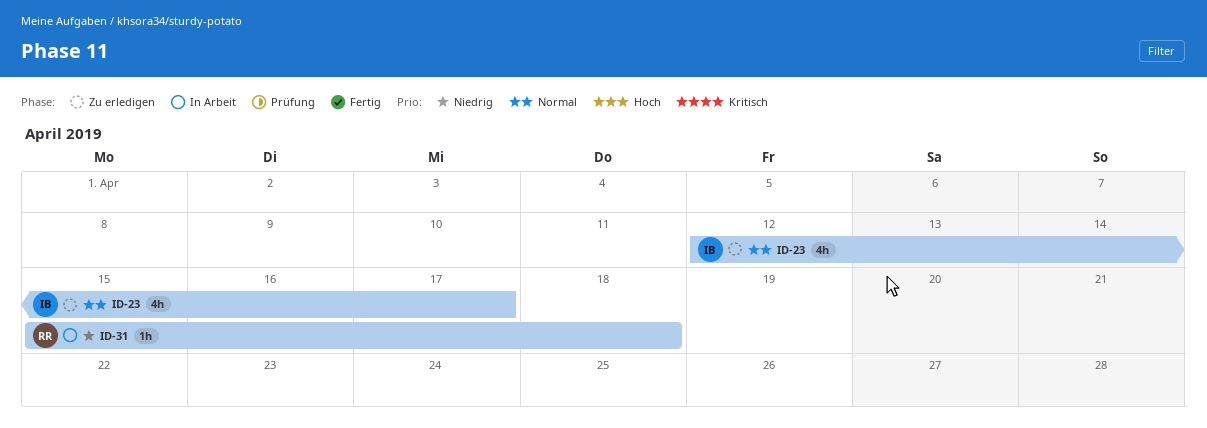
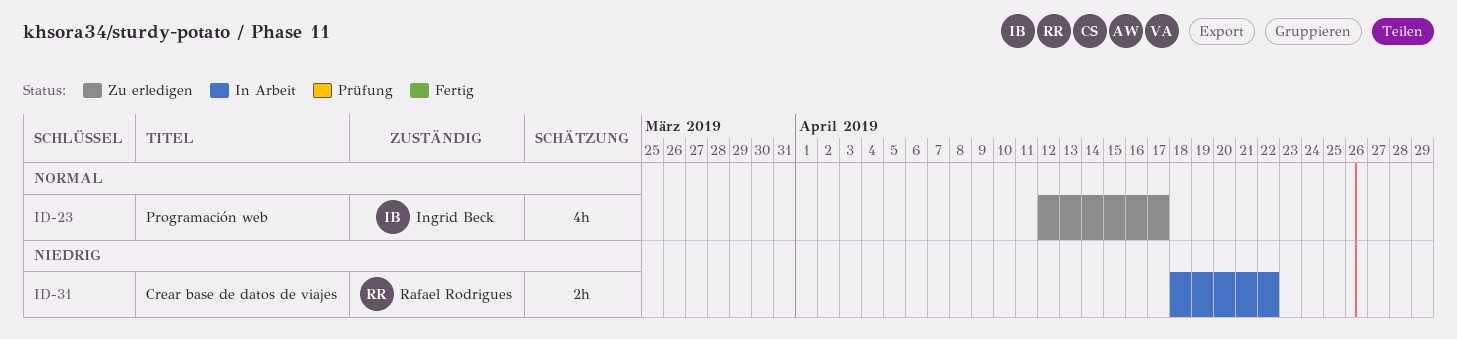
ID-31, estimate: 1h -> 2h
ID-31, start: Apr 15 -> Apr 18
ID-31, due: Apr 18 -> Apr 22

